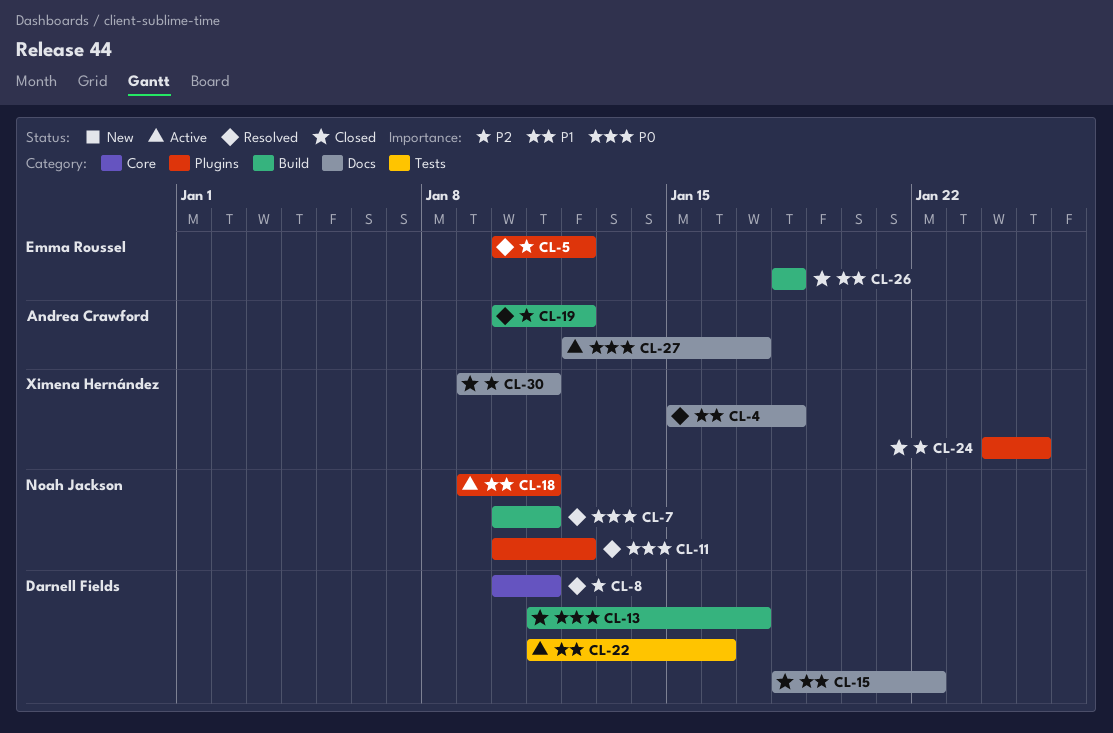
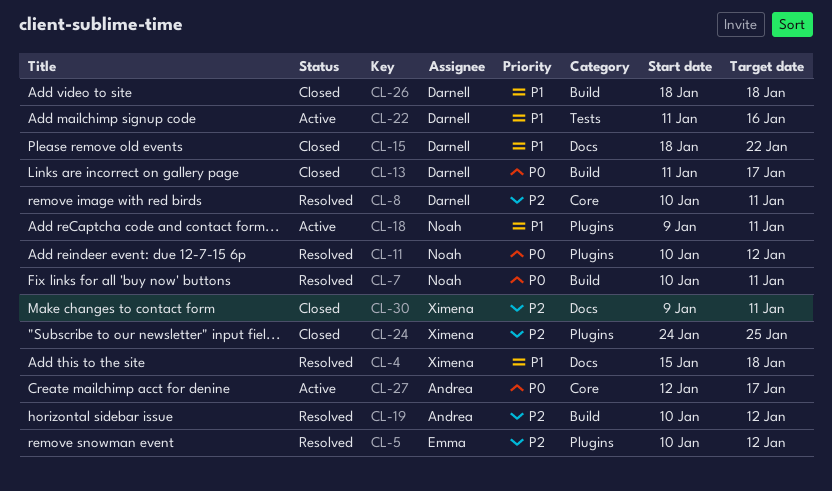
CL-26, owner: Emma Roussel -> Darnell Fields
CL-27, label: Docs -> Core

